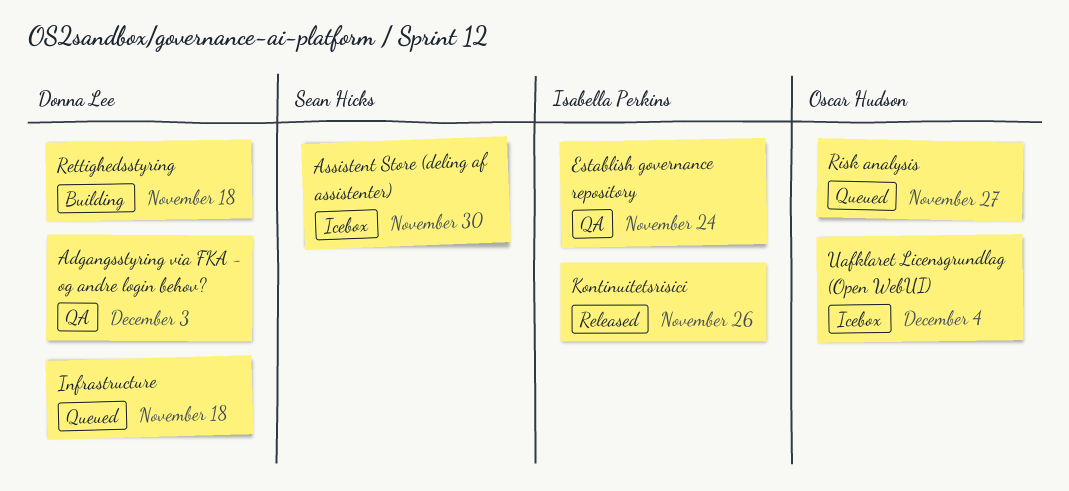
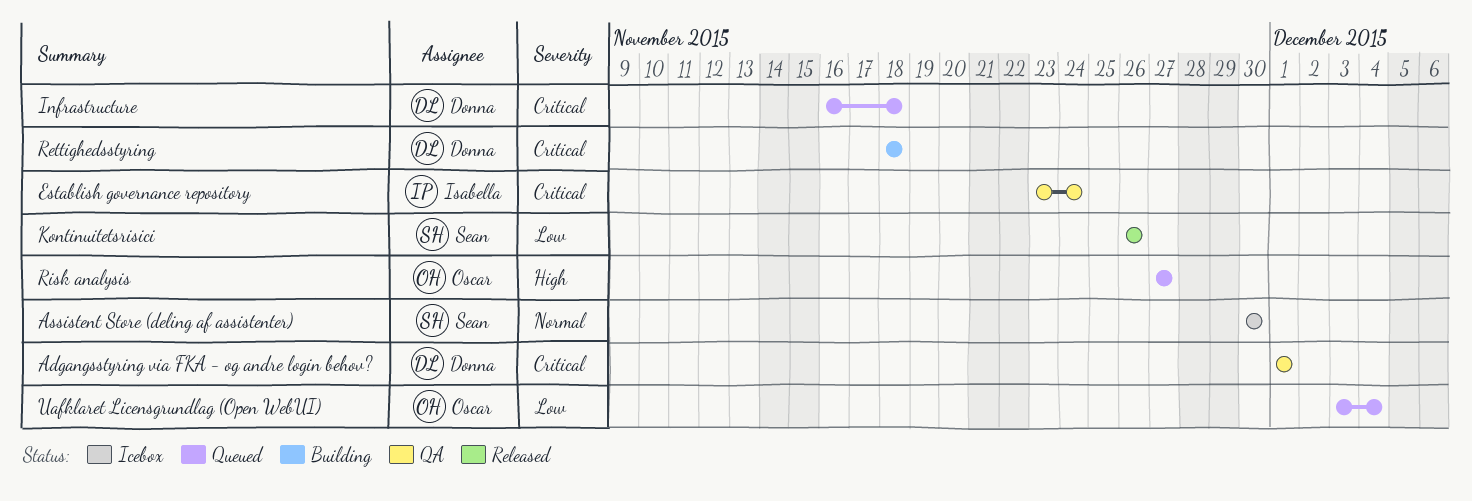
Adgangsstyring via FKA - og andre login behov?, due: Dec 3 -> Dec 1
Kontinuitetsrisici, owner: Isabella Perkins -> Sean Hicks
Uafklaret Licensgrundlag (Open WebUI), status: Icebox -> Queued

